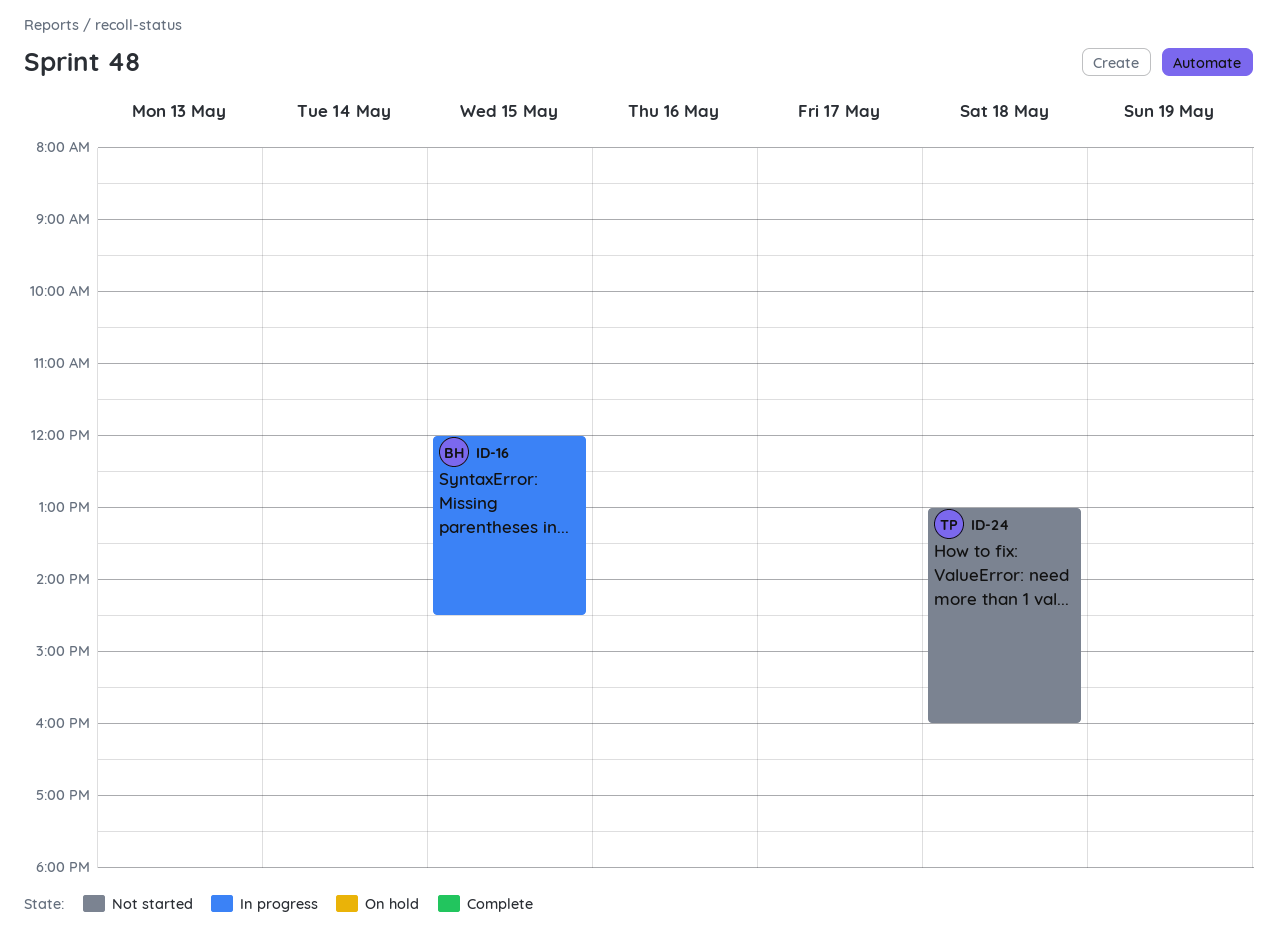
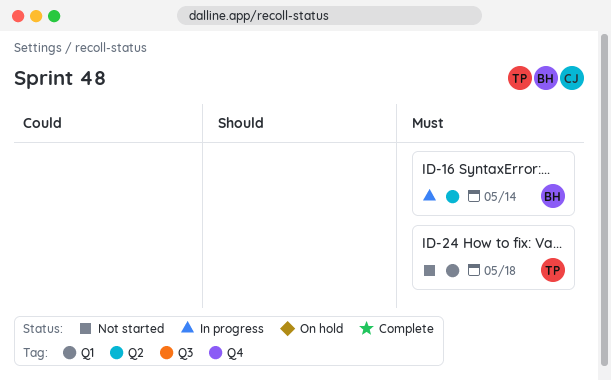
ID-16, day: May 15 -> May 14

